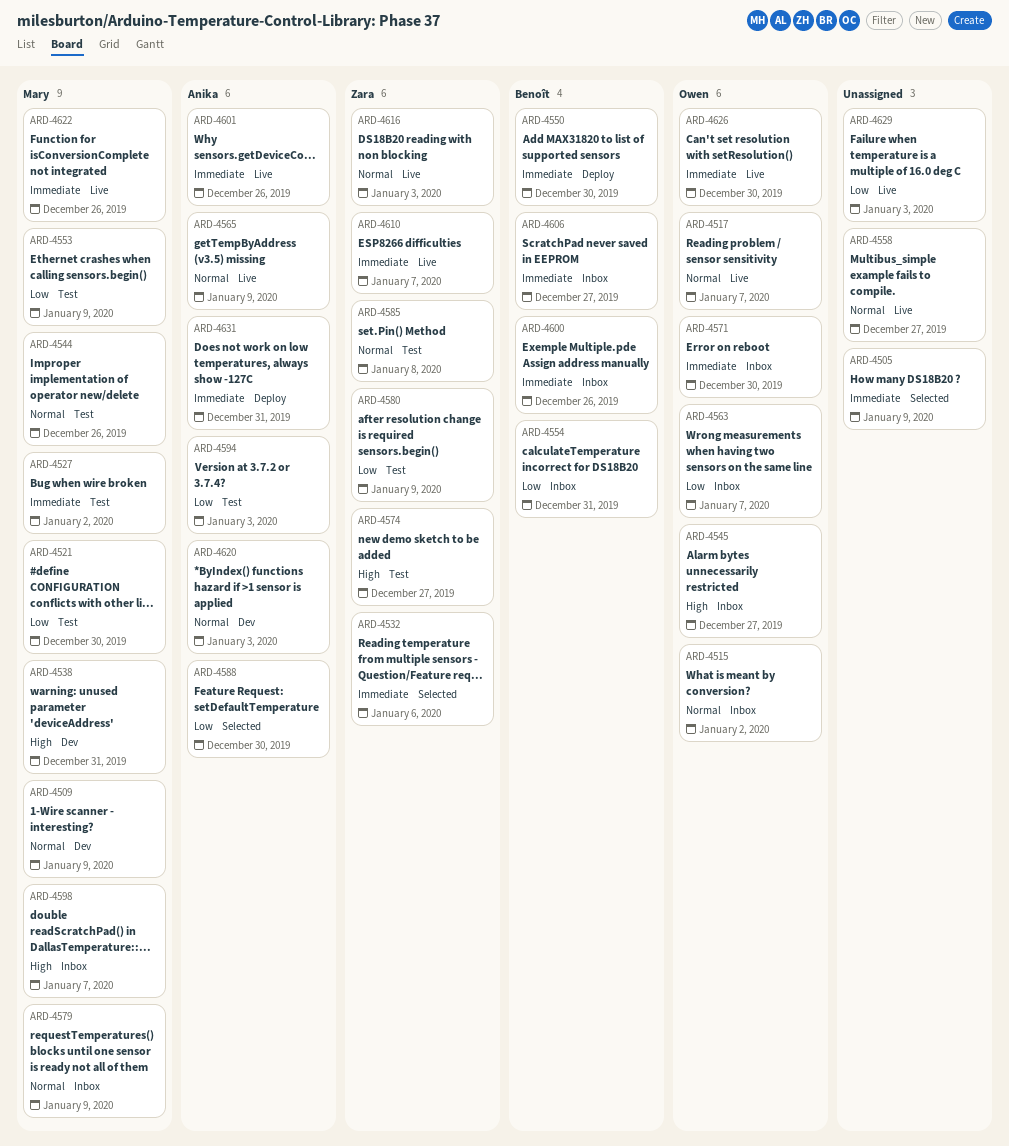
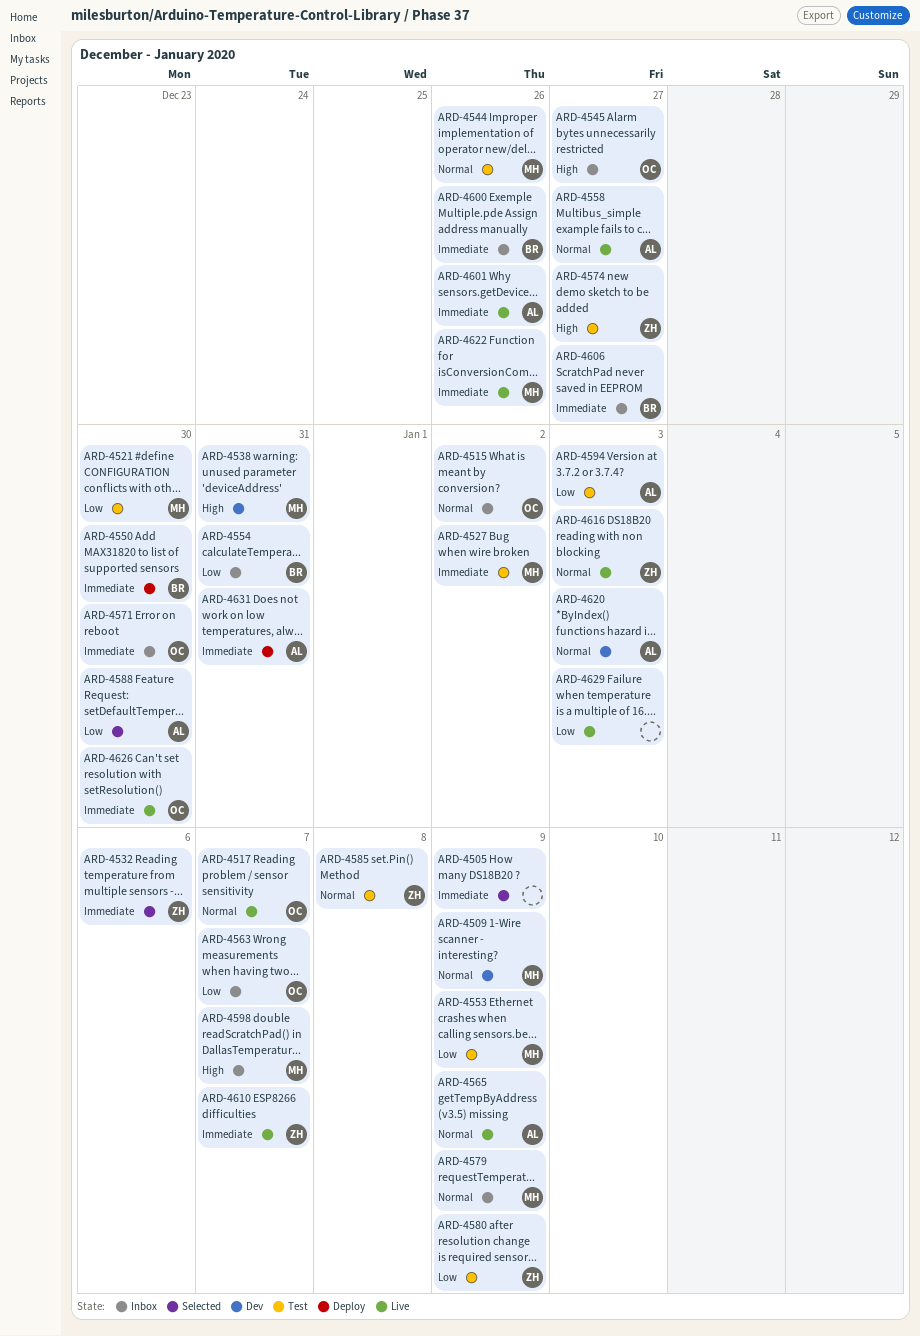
ARD-4558, owner: none -> Anika

